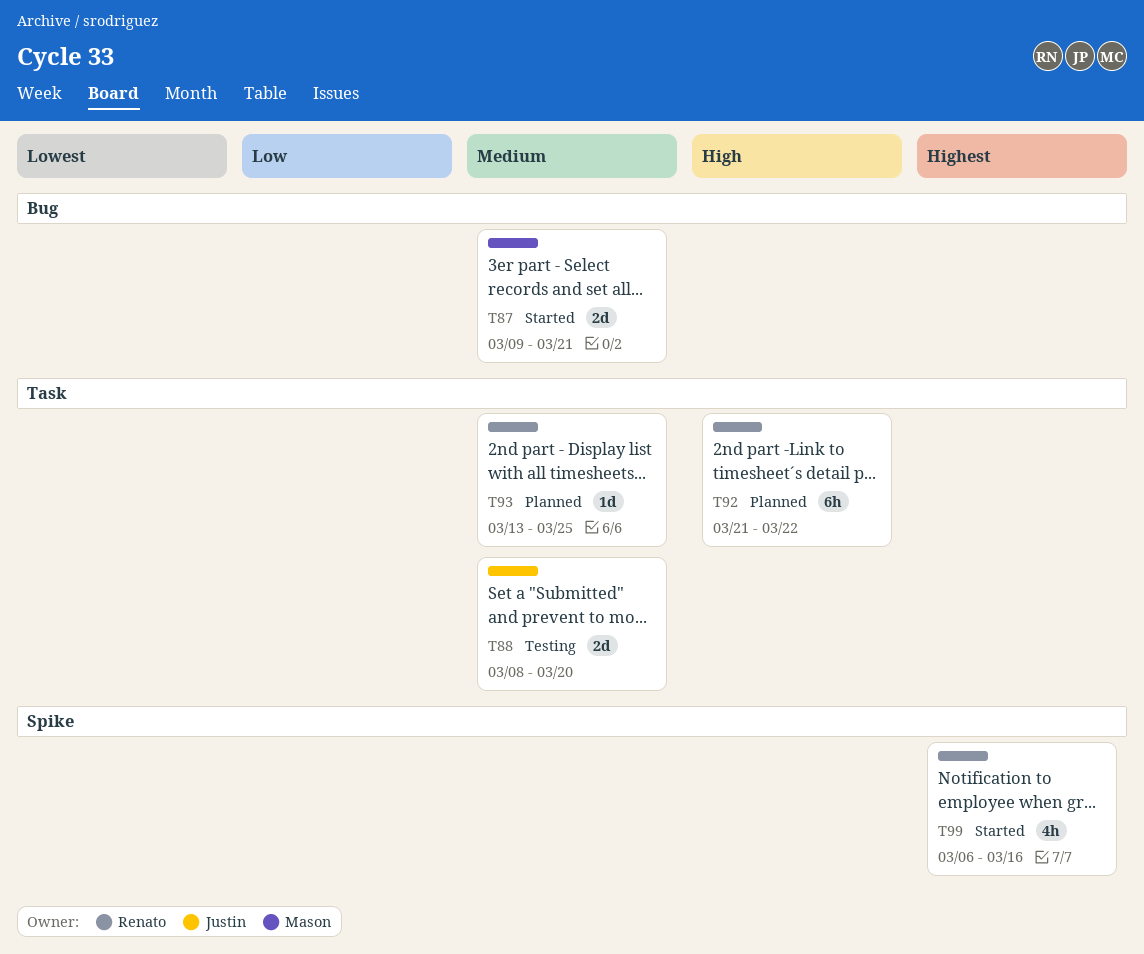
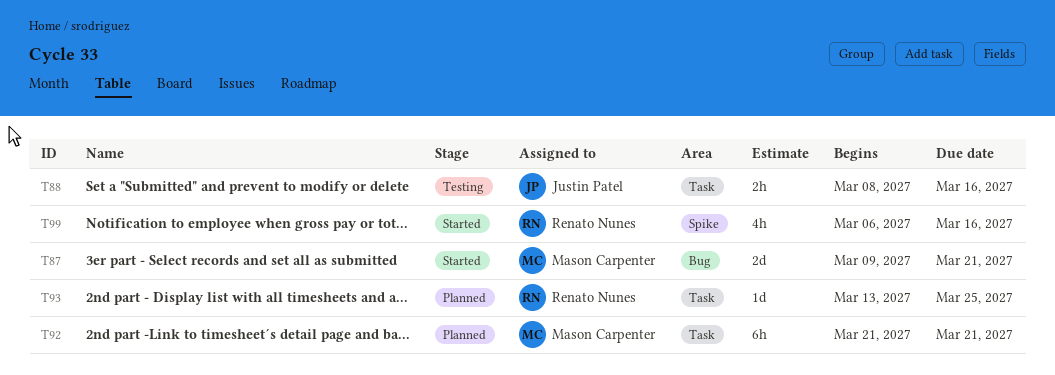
T88, estimate: 2d -> 2h
T88, due: Mar 20 -> Mar 16
T92, owner: Renato Nunes -> Mason Carpenter
T92, due: Mar 22 -> Mar 21

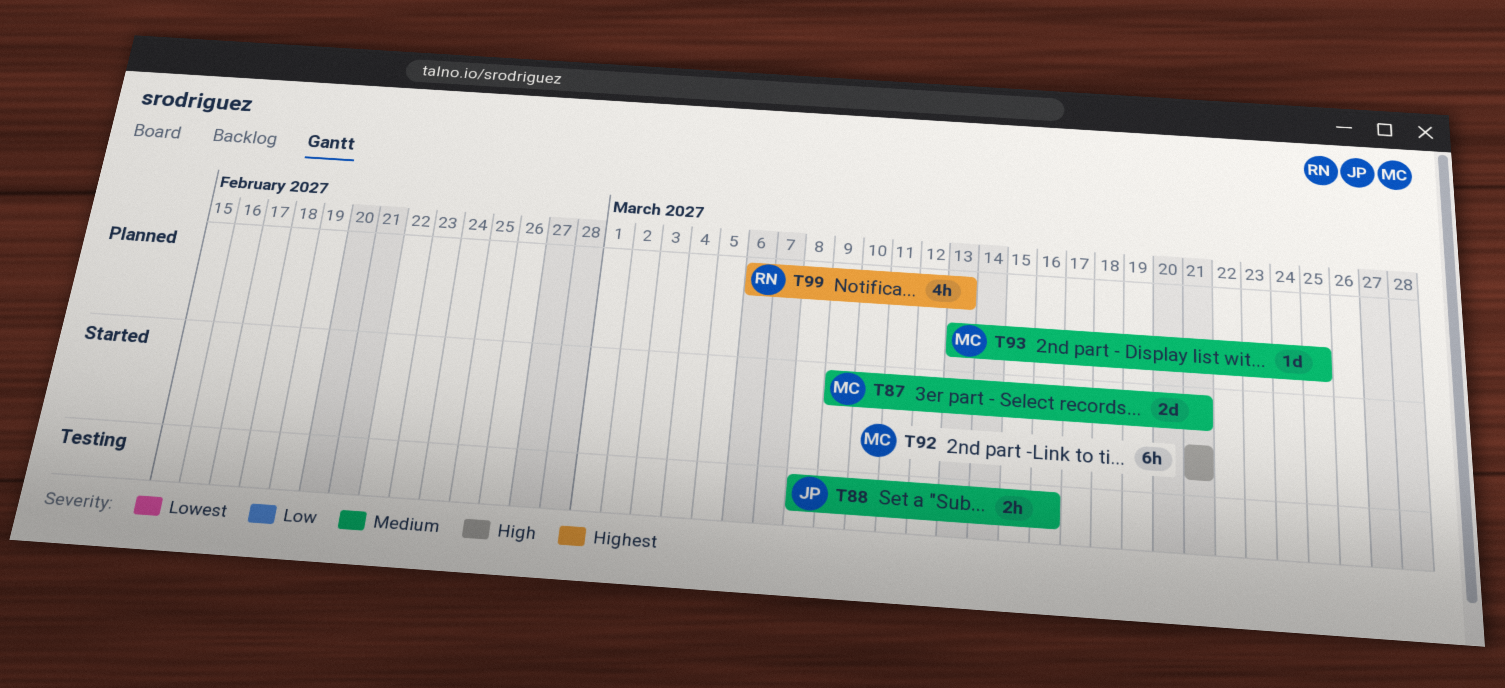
T92, status: Planned -> Started
T93, owner: Renato Nunes -> Mason Carpenter
T99, status: Started -> Planned
T99, due: Mar 16 -> Mar 13

